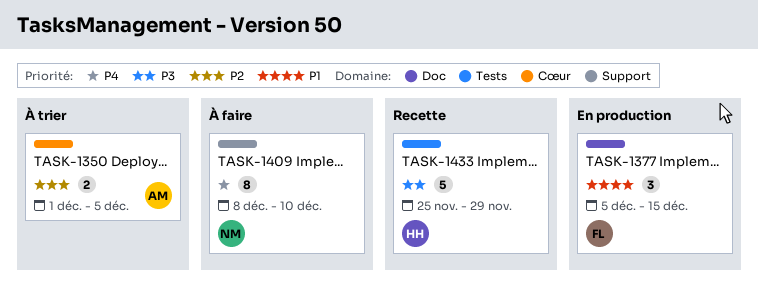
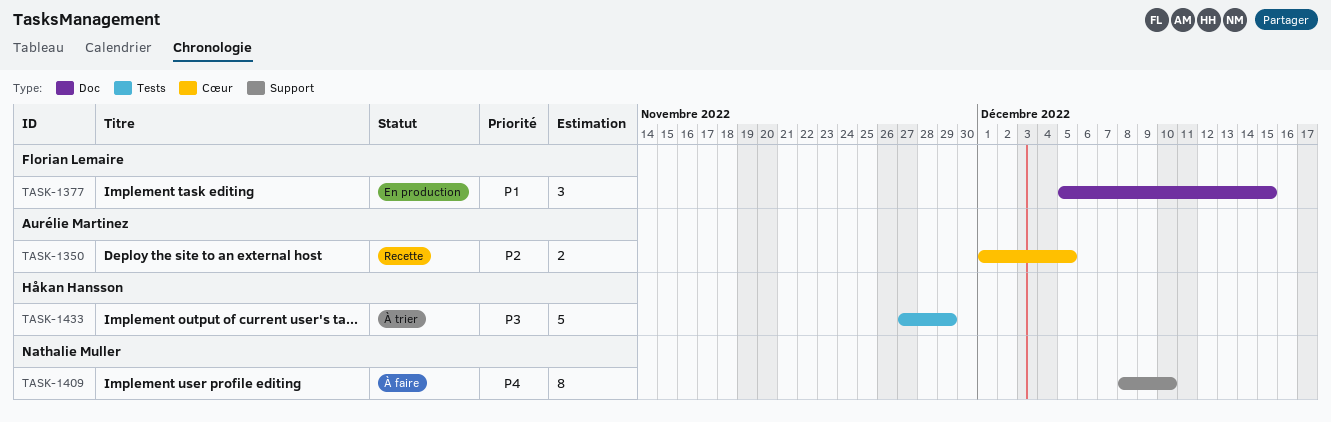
TASK-1350, status: À trier -> Recette
TASK-1433, status: Recette -> À trier
TASK-1433, start: Nov 25 -> Nov 27

